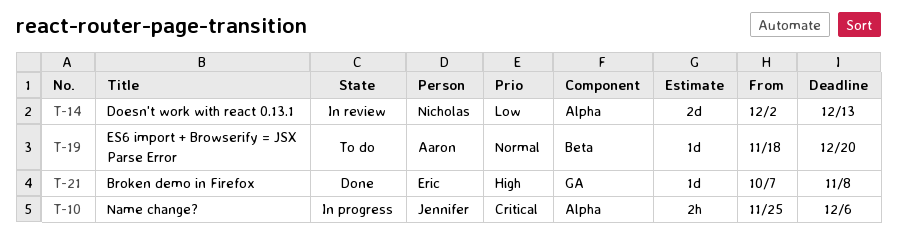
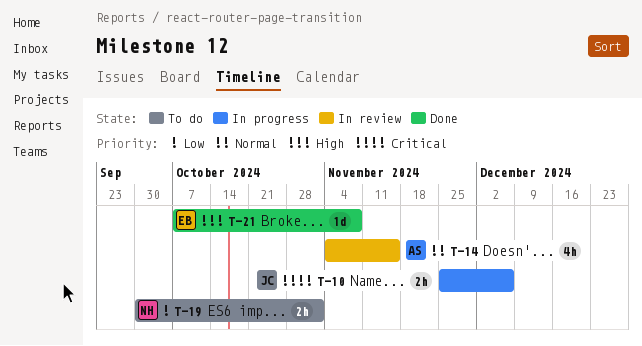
T-14, owner: Nicholas -> Aaron
T-14, priority: Low -> Normal
T-14, estimate: 2d -> 4h
T-14, start: Dec 2 -> Nov 4
T-14, due: Dec 13 -> Nov 15
T-19, owner: Aaron -> Nicholas
T-19, priority: Normal -> Low
T-19, estimate: 1d -> 2h
T-19, start: Nov 18 -> Sep 30
T-19, due: Dec 20 -> Nov 1

